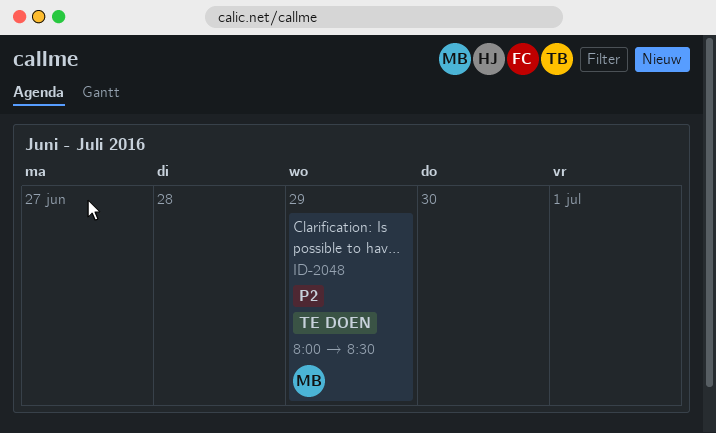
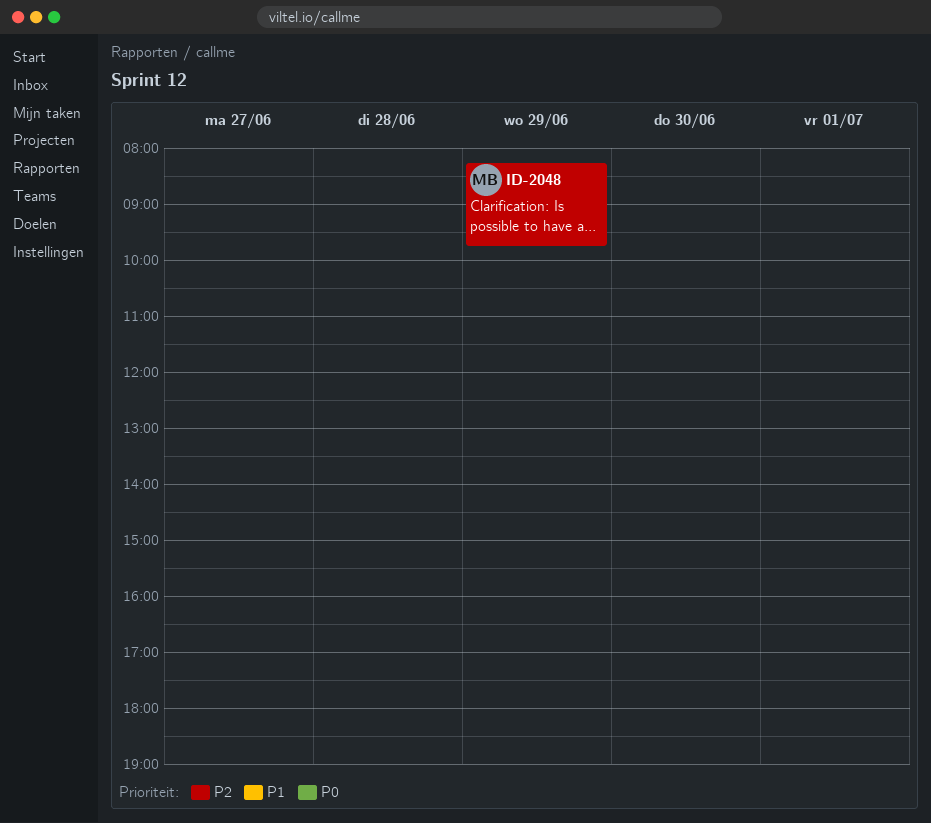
ID-2048, begins: 08:00 -> 08:15
ID-2048, ends: 08:30 -> 09:45

